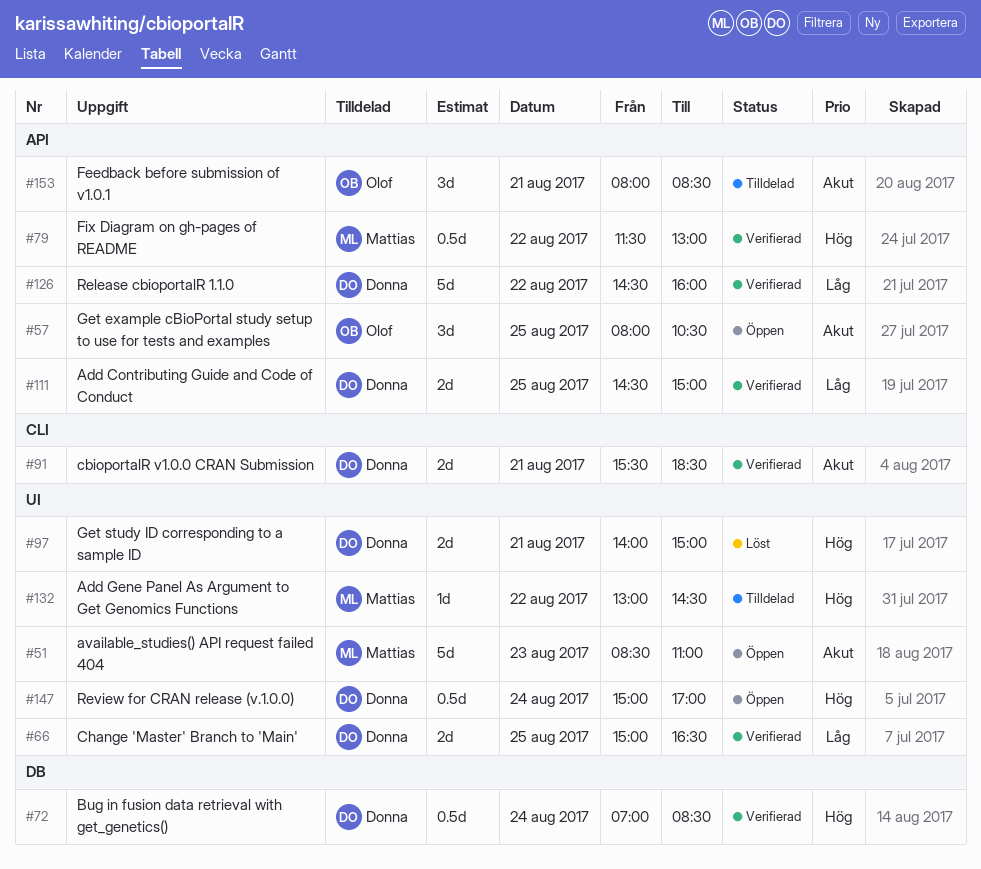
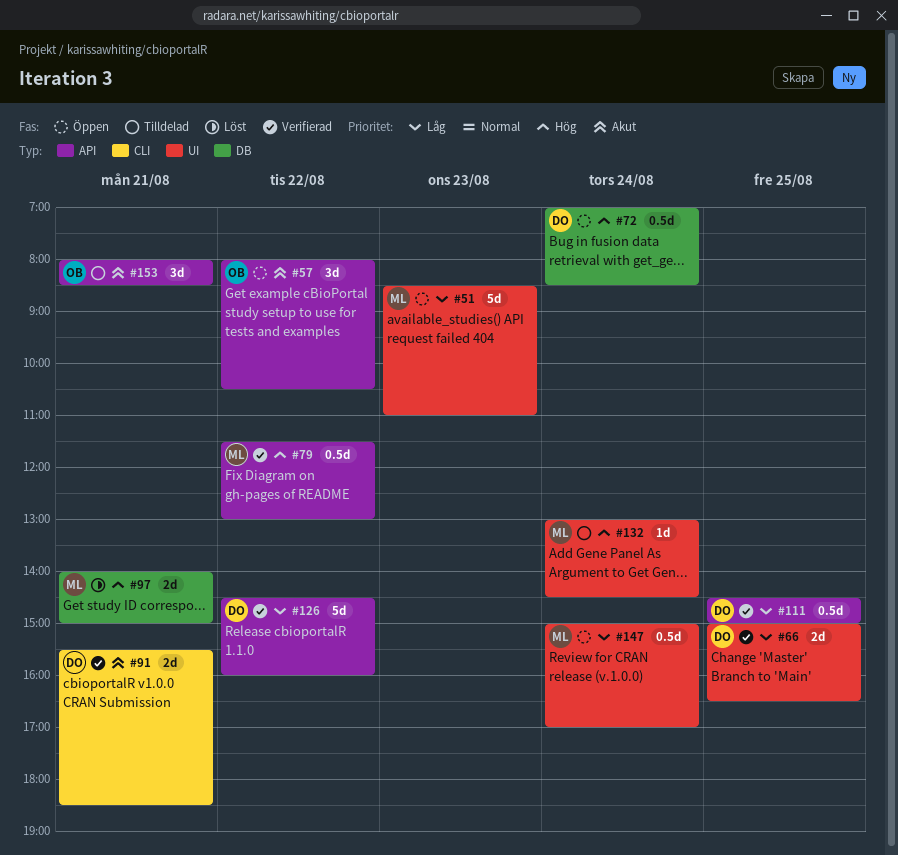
#51, priority: Akut -> Låg
#57, day: Aug 25 -> Aug 22
#72, status: Verifierad -> Öppen
#97, owner: Donna -> Mattias
#97, label: UI -> DB
#111, estimate: 2d -> 0.5d
#132, day: Aug 22 -> Aug 24
#147, owner: Donna -> Mattias
#147, priority: Hög -> Låg

